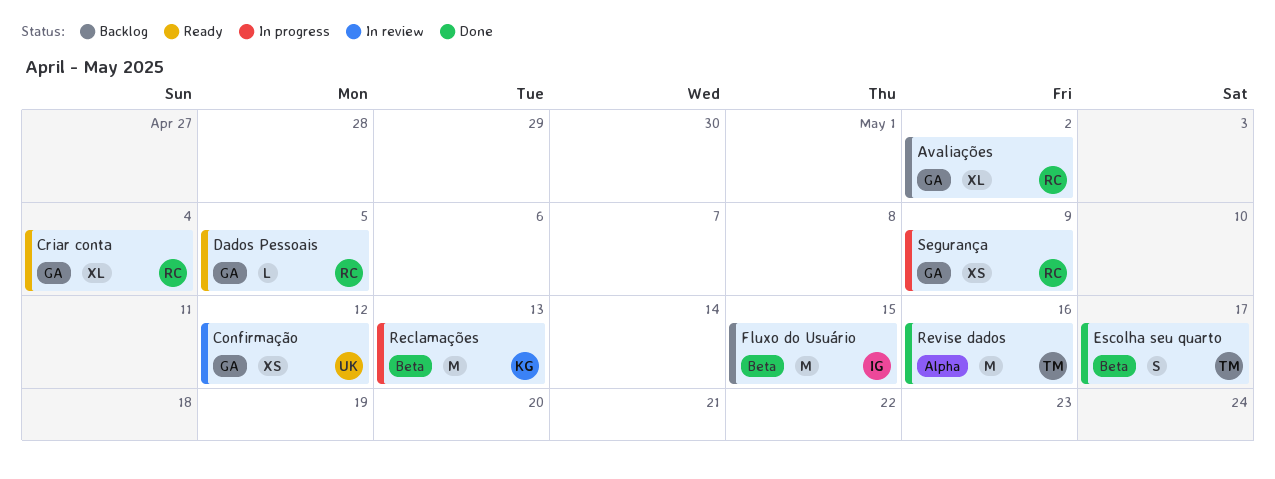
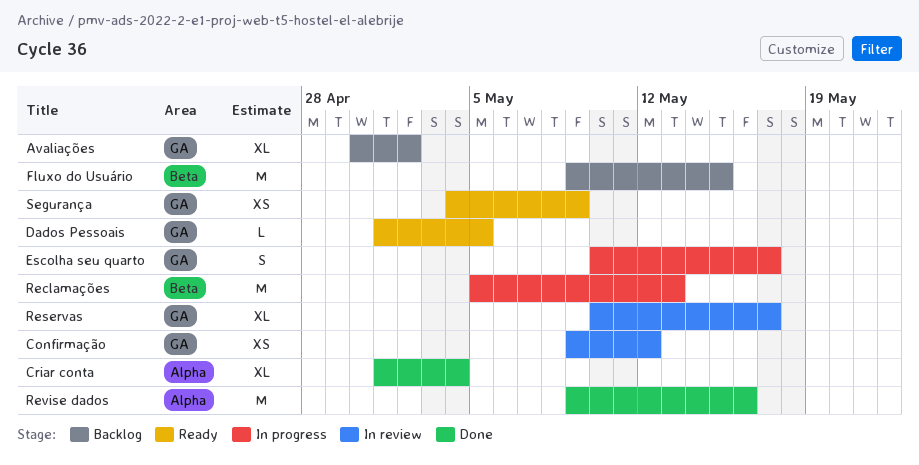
Criar conta, status: Ready -> Done
Criar conta, label: GA -> Alpha
Escolha seu quarto, status: Done -> In progress
Escolha seu quarto, label: Beta -> GA
Reservas: none -> present
Segurança, status: In progress -> Ready

